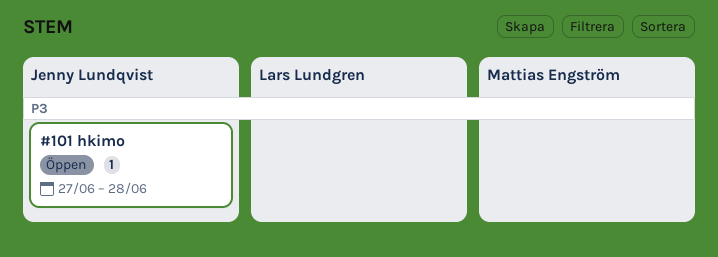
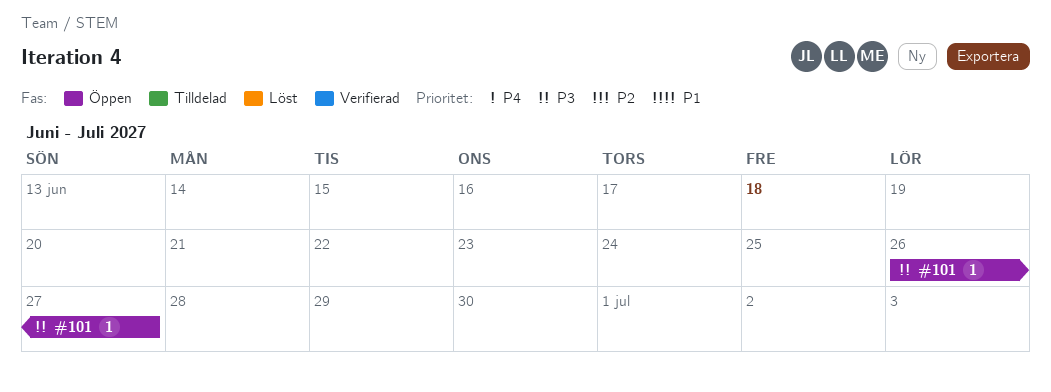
#101, start: Jun 27 -> Jun 26
#101, due: Jun 28 -> Jun 27

